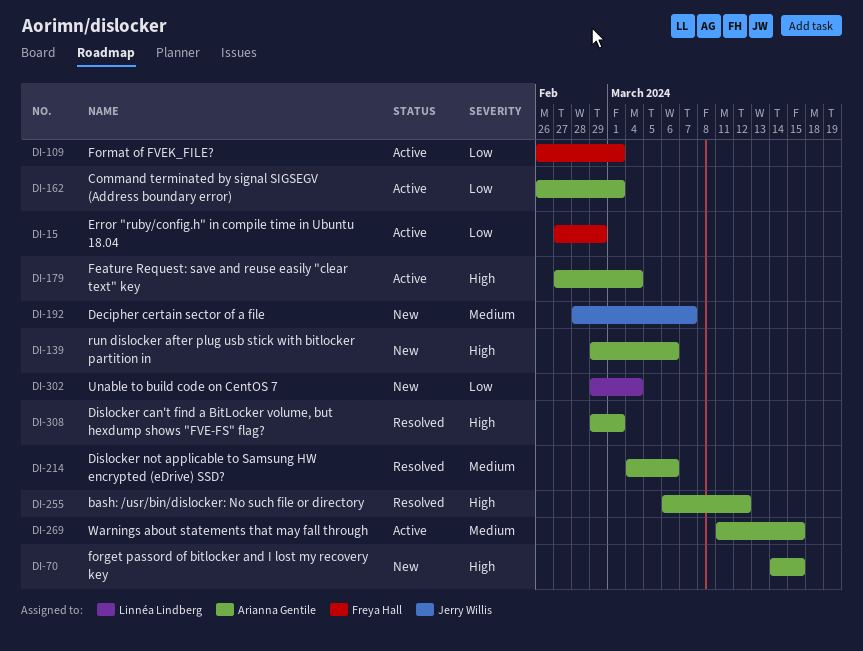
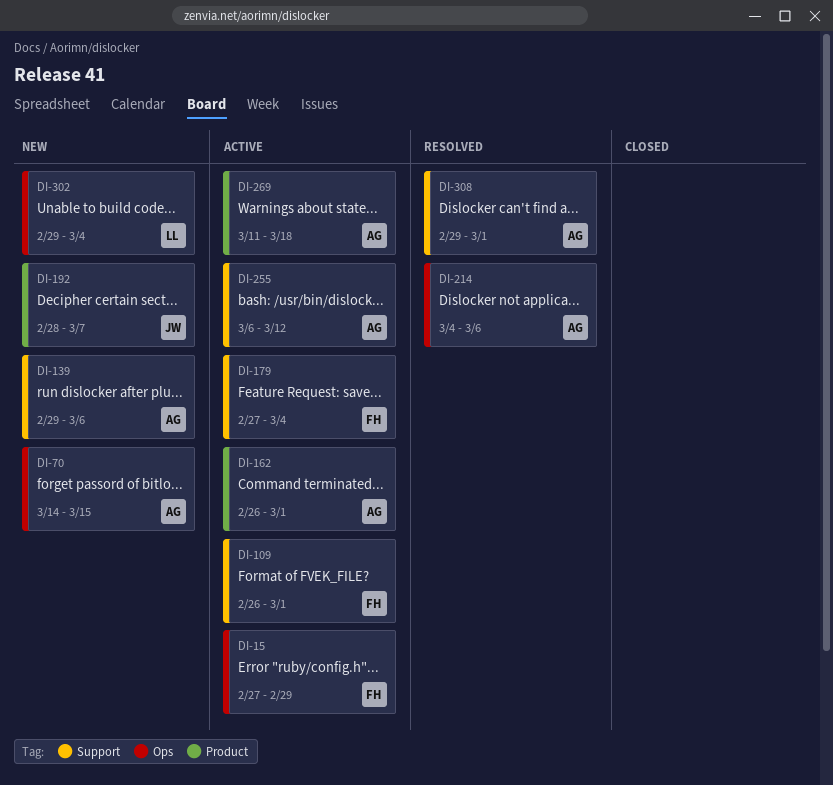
DI-179, owner: Arianna Gentile -> Freya Hall
DI-255, status: Resolved -> Active
DI-269, due: Mar 15 -> Mar 18

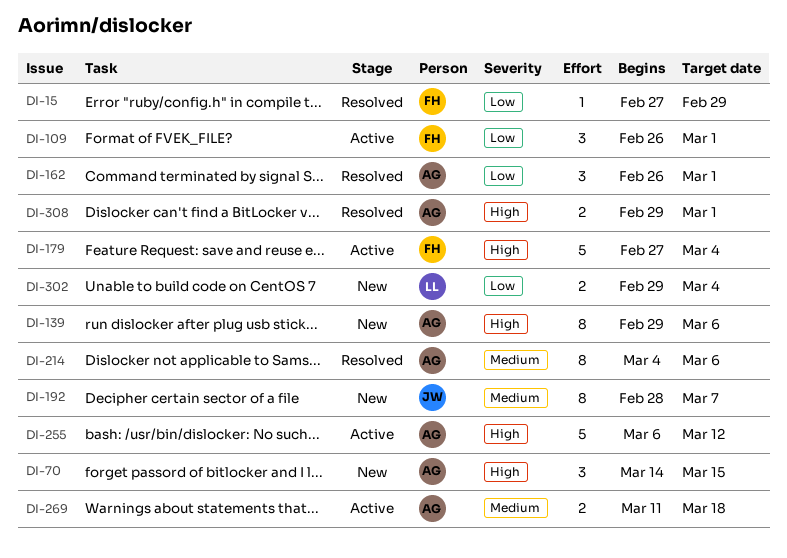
DI-15, status: Active -> Resolved
DI-162, status: Active -> Resolved

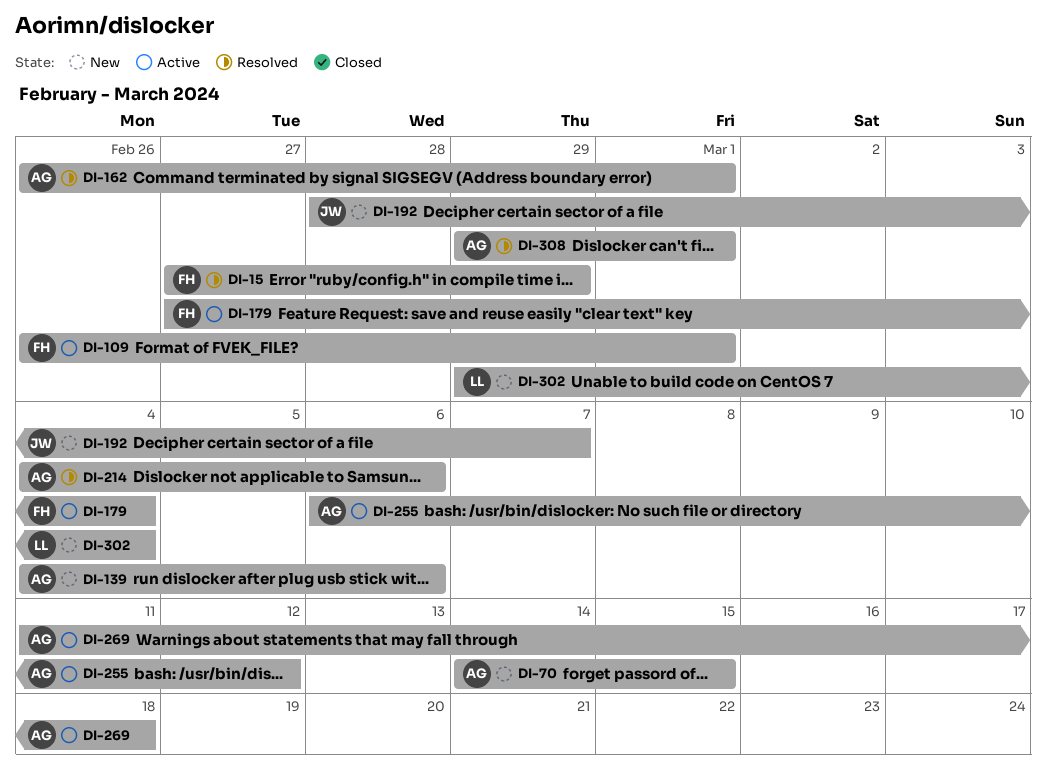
DI-139, start: Feb 29 -> Mar 4

